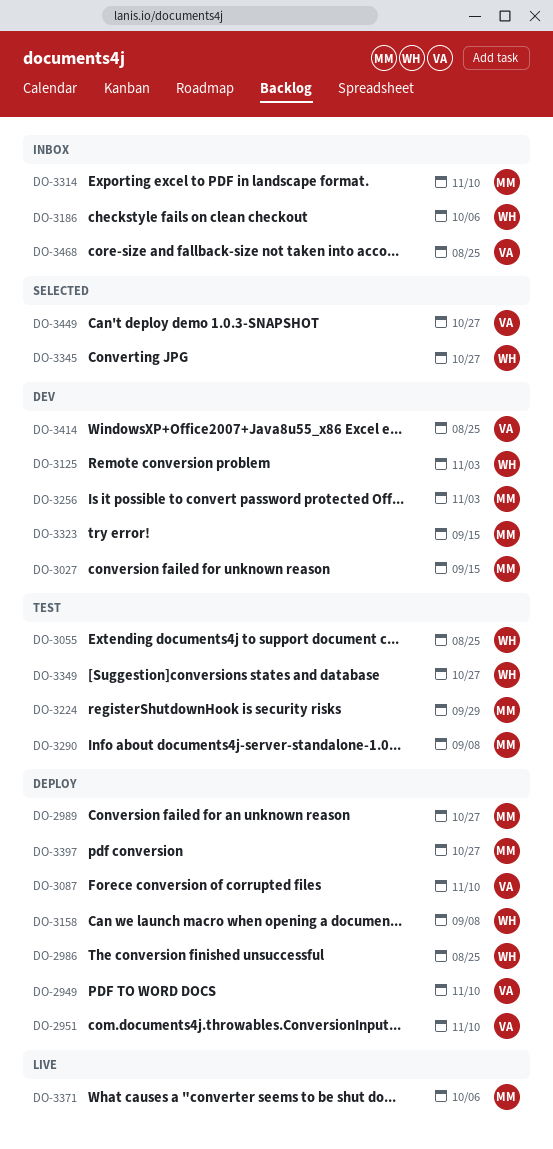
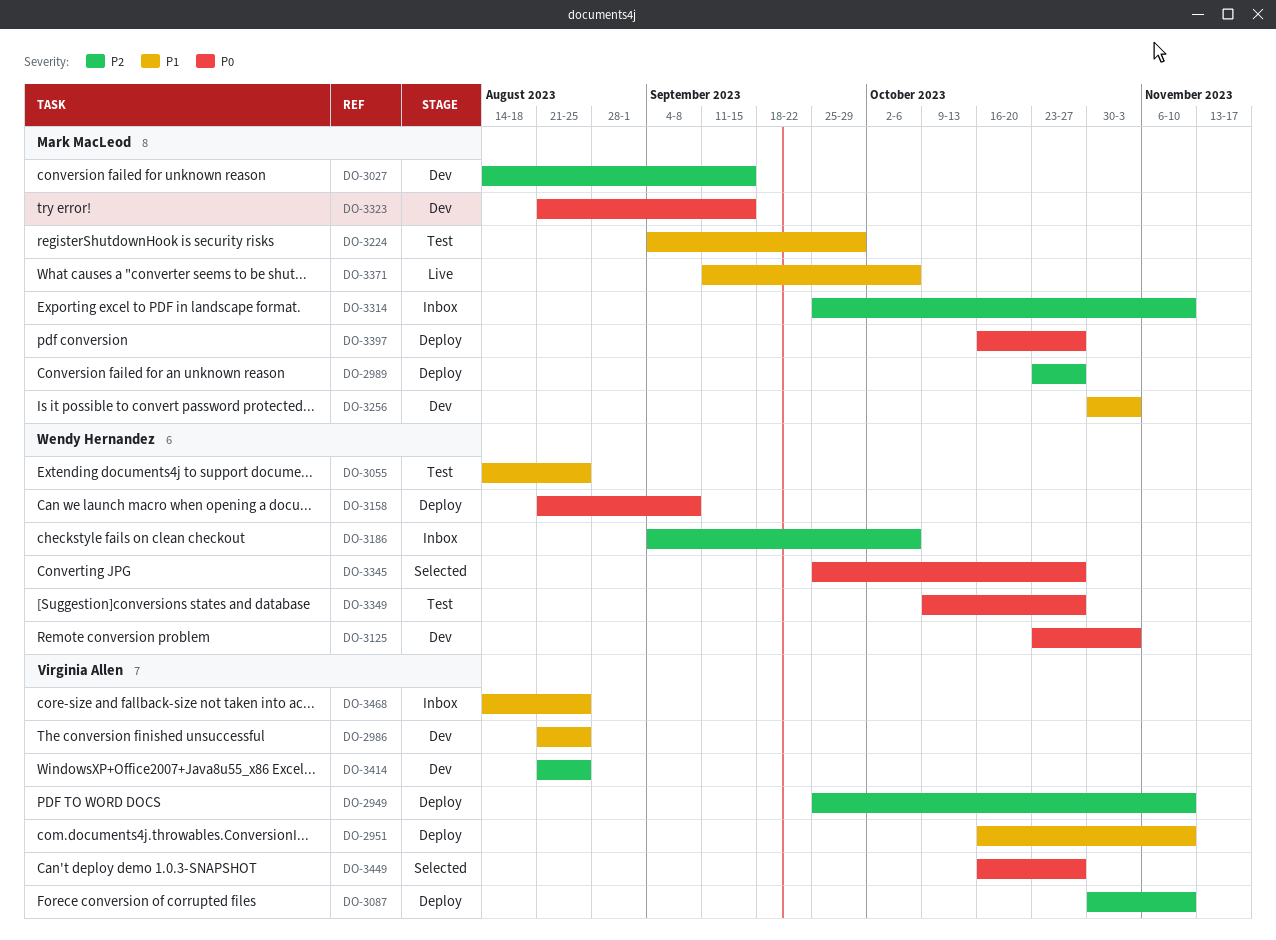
DO-2986, status: Deploy -> Dev
DO-2986, owner: Wendy Hernandez -> Virginia Allen
DO-3290: present -> none

